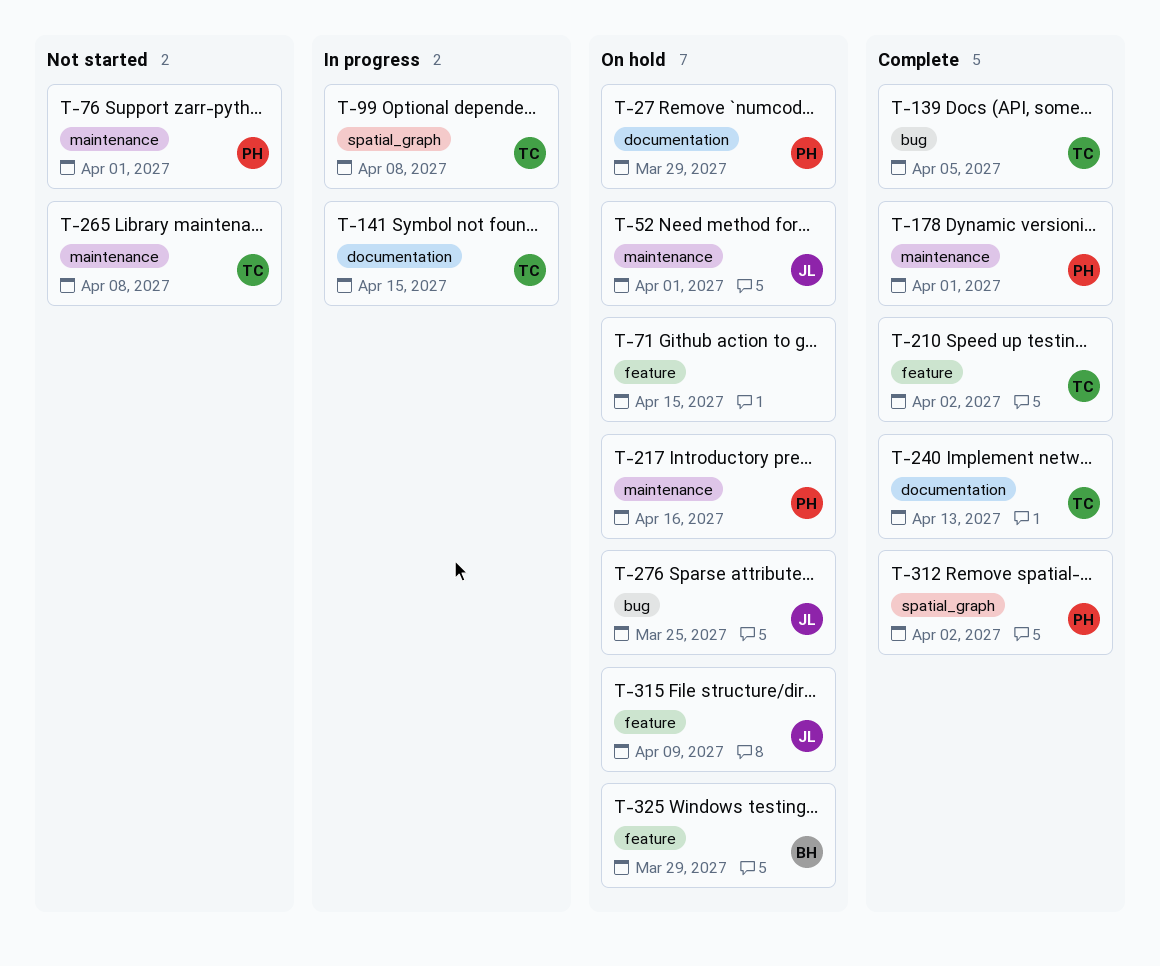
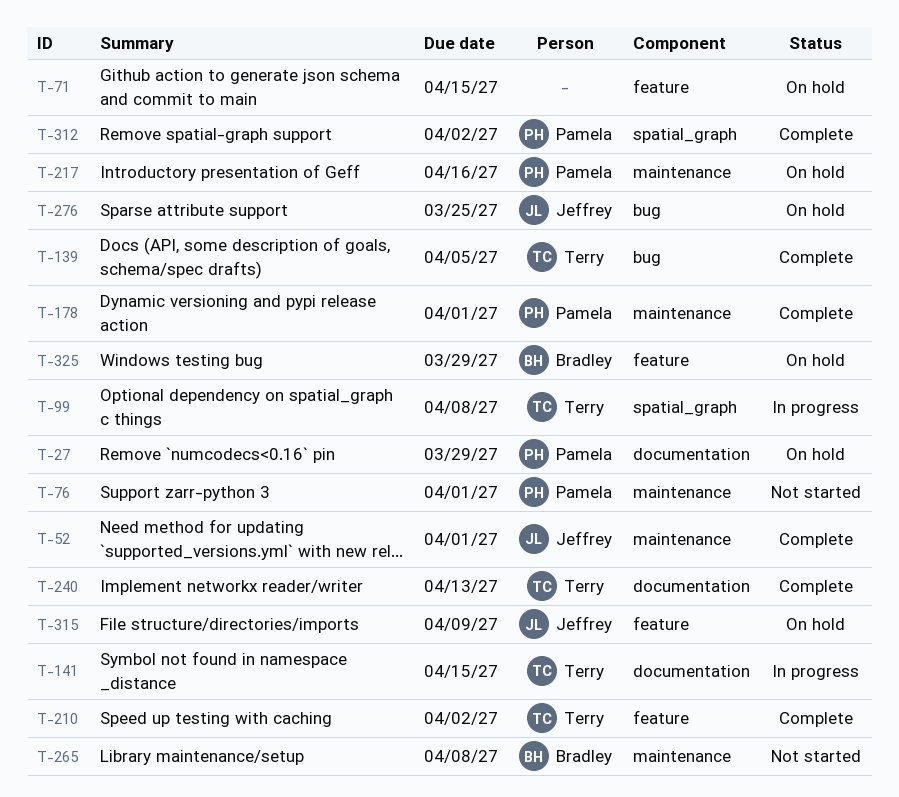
T-52, status: On hold -> Complete
T-265, owner: Terry -> Bradley

